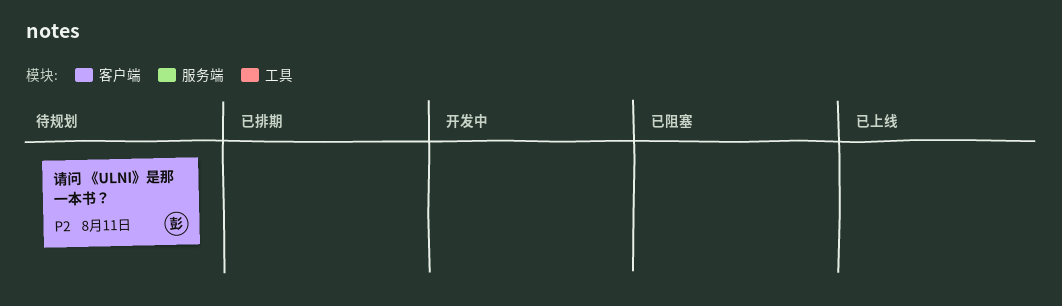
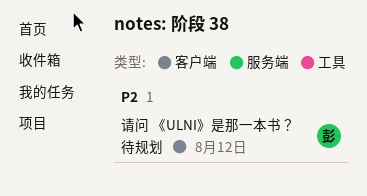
请问 《ULNI》是那一本书？, due: Aug 11 -> Aug 12

